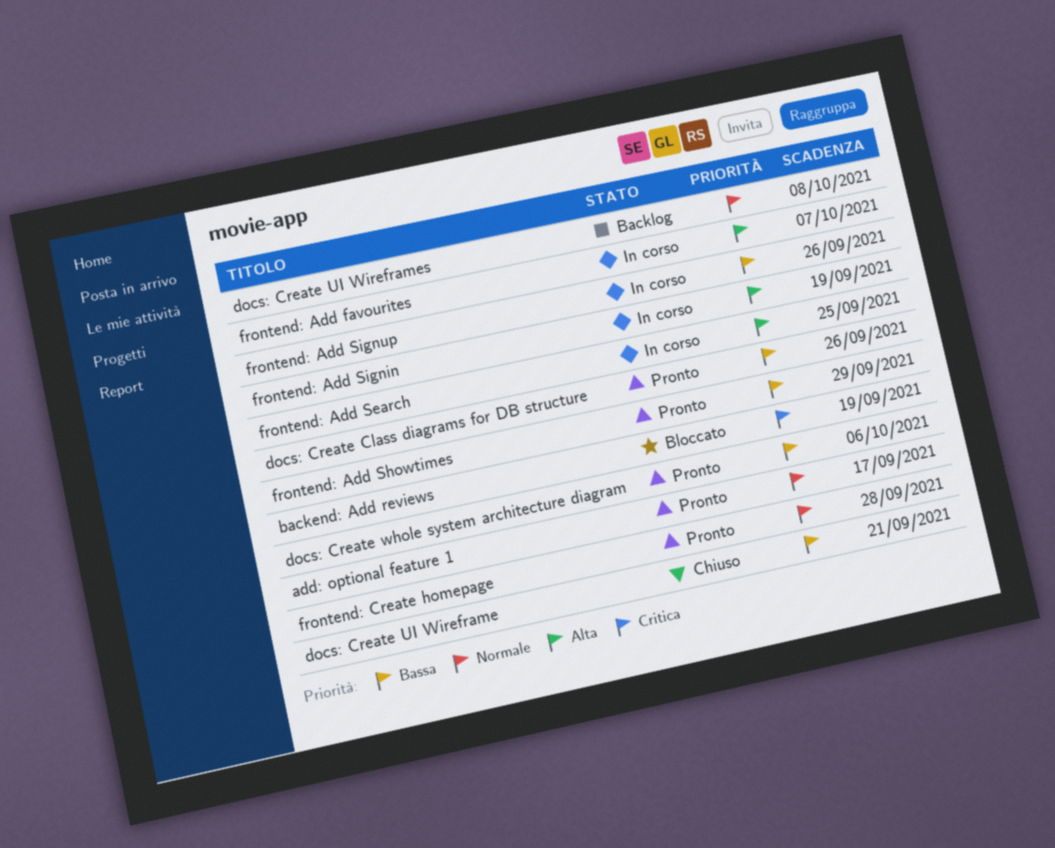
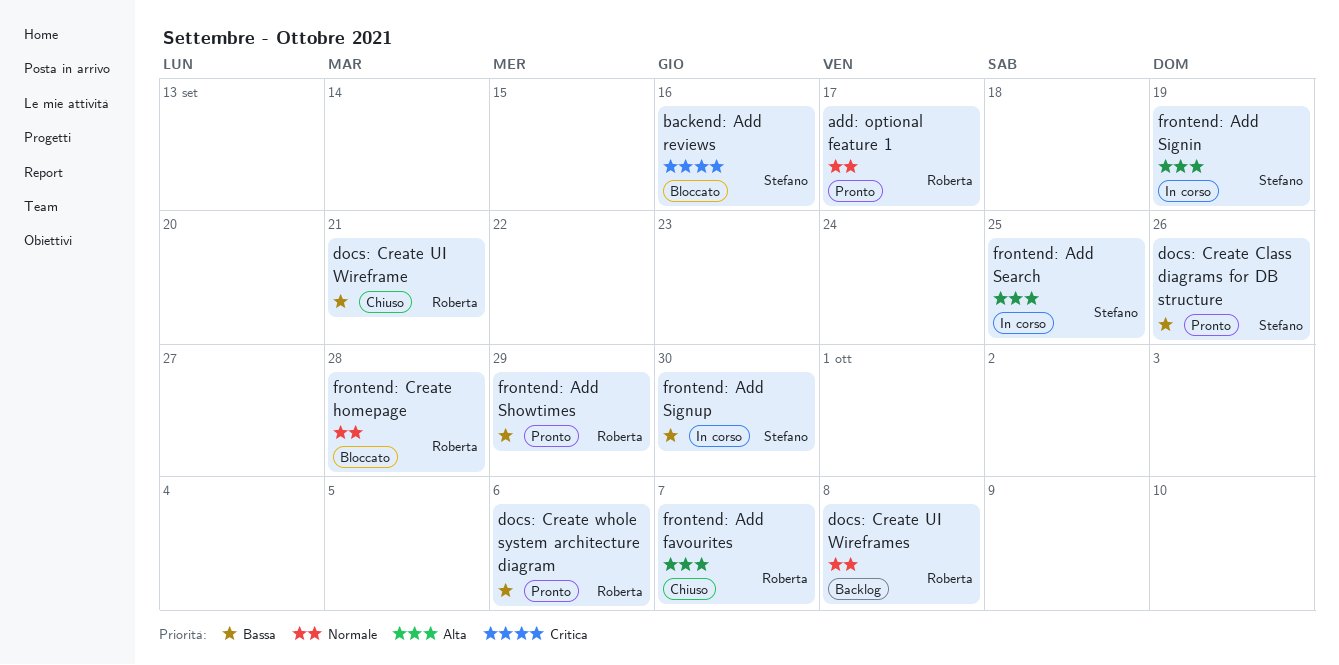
backend: Add reviews, due: Sep 19 -> Sep 16
frontend: Add favourites, status: In corso -> Chiuso
frontend: Add Signup, due: Sep 26 -> Sep 30
frontend: Create homepage, status: Pronto -> Bloccato

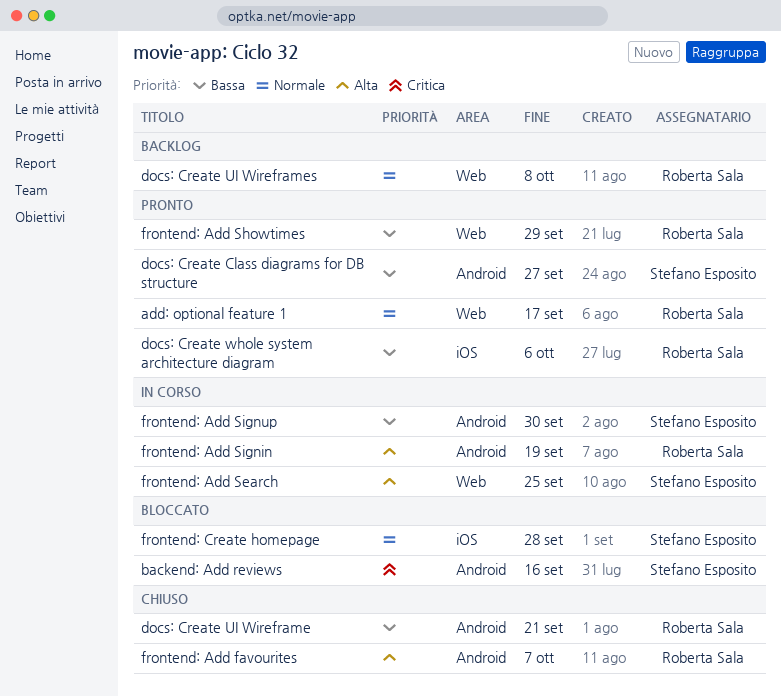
docs: Create Class diagrams for DB structure, due: Sep 26 -> Sep 27
frontend: Add Signin, owner: Stefano Esposito -> Roberta Sala
frontend: Create homepage, owner: Roberta Sala -> Stefano Esposito

